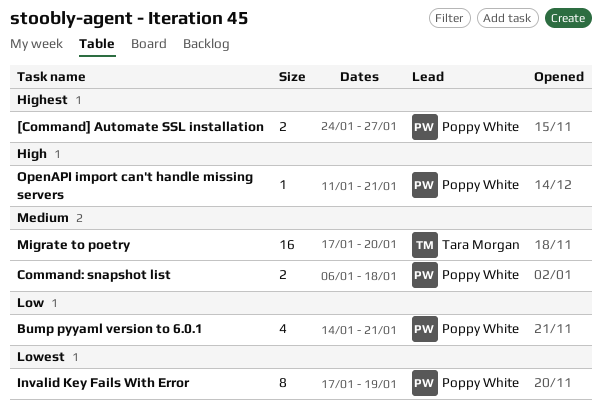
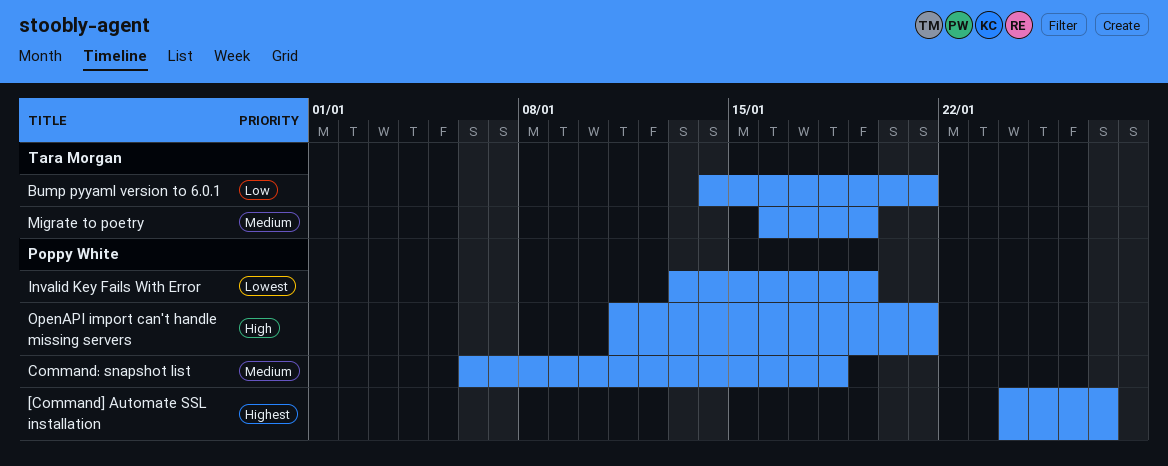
Bump pyyaml version to 6.0.1, owner: Poppy White -> Tara Morgan
Invalid Key Fails With Error, start: Jan 17 -> Jan 13
Migrate to poetry, start: Jan 17 -> Jan 16
Migrate to poetry, due: Jan 20 -> Jan 19

